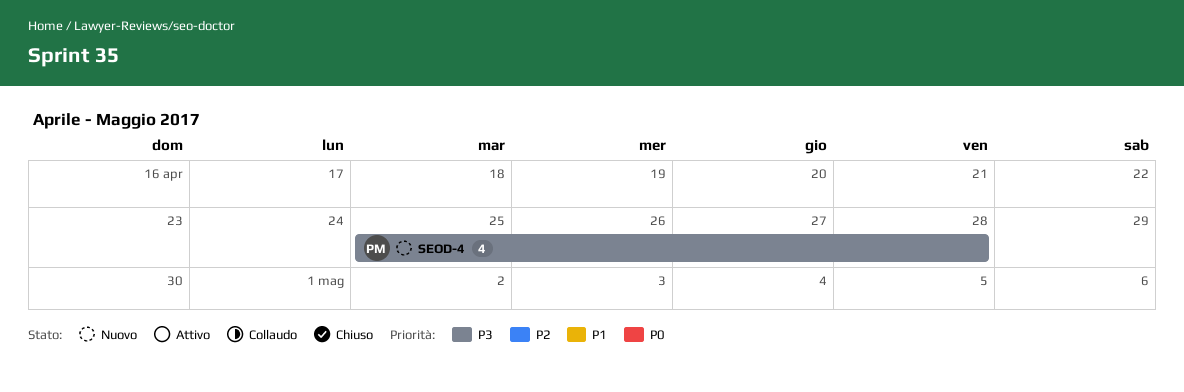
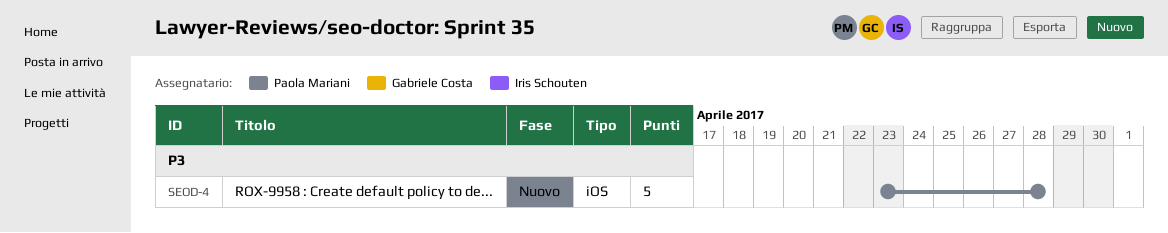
SEOD-4, estimate: 4 -> 5
SEOD-4, start: Apr 25 -> Apr 23

